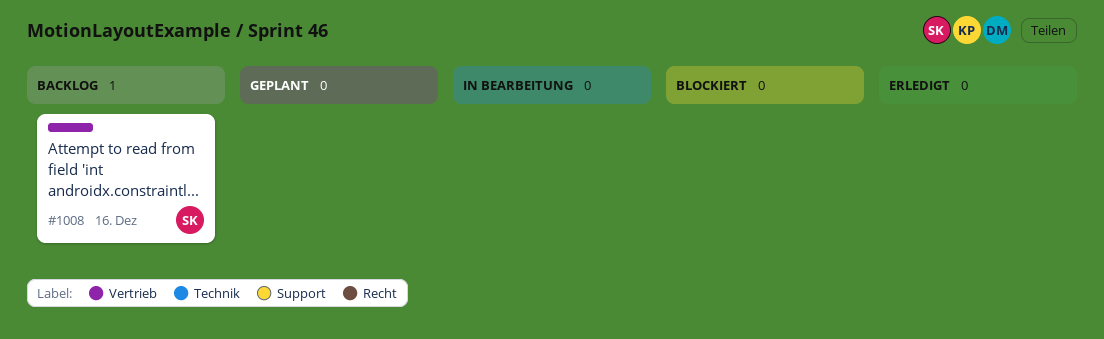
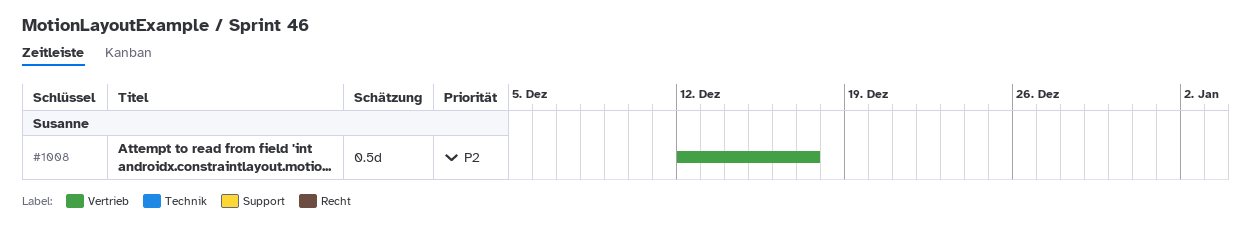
#1008, due: Dec 16 -> Dec 17

